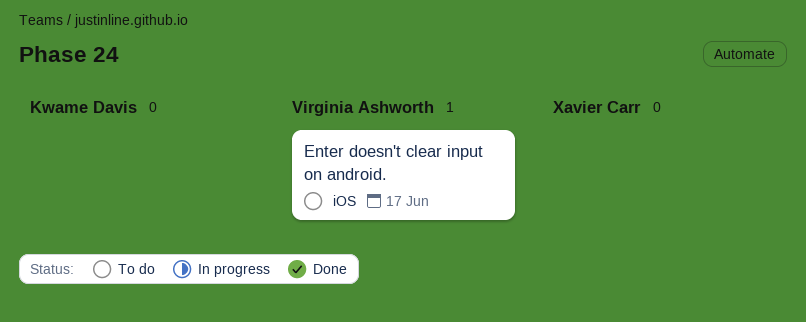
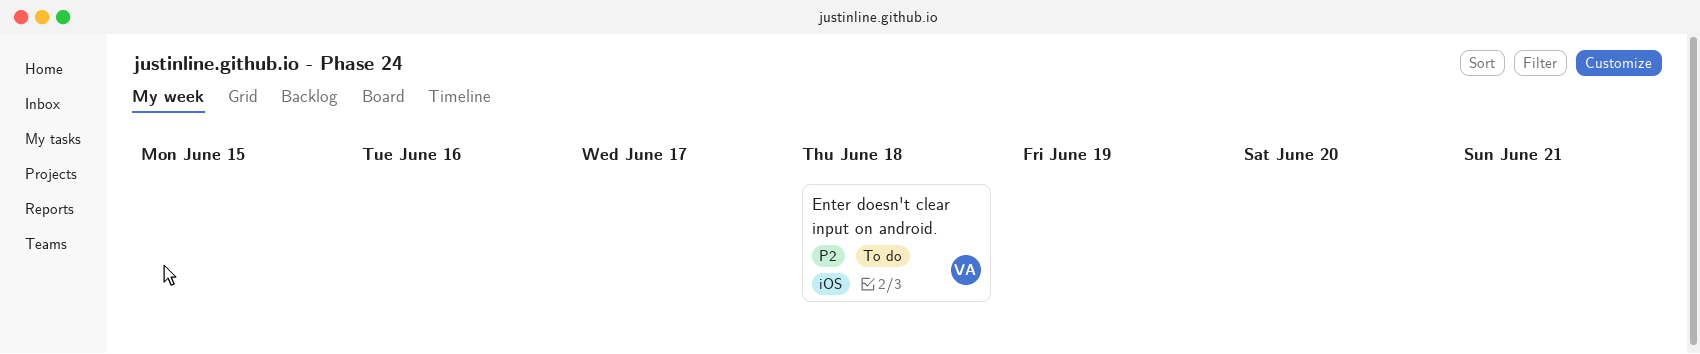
Enter doesn't clear input on android., due: Jun 17 -> Jun 18

